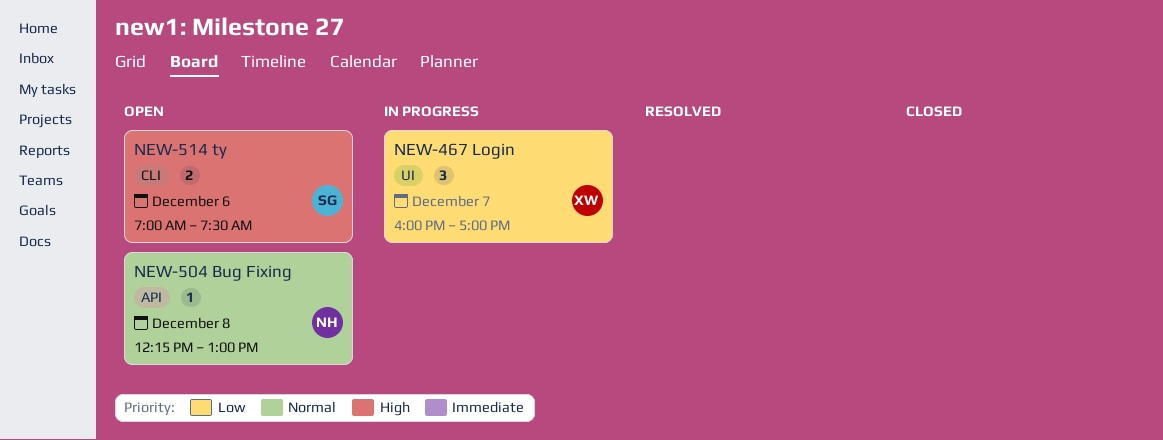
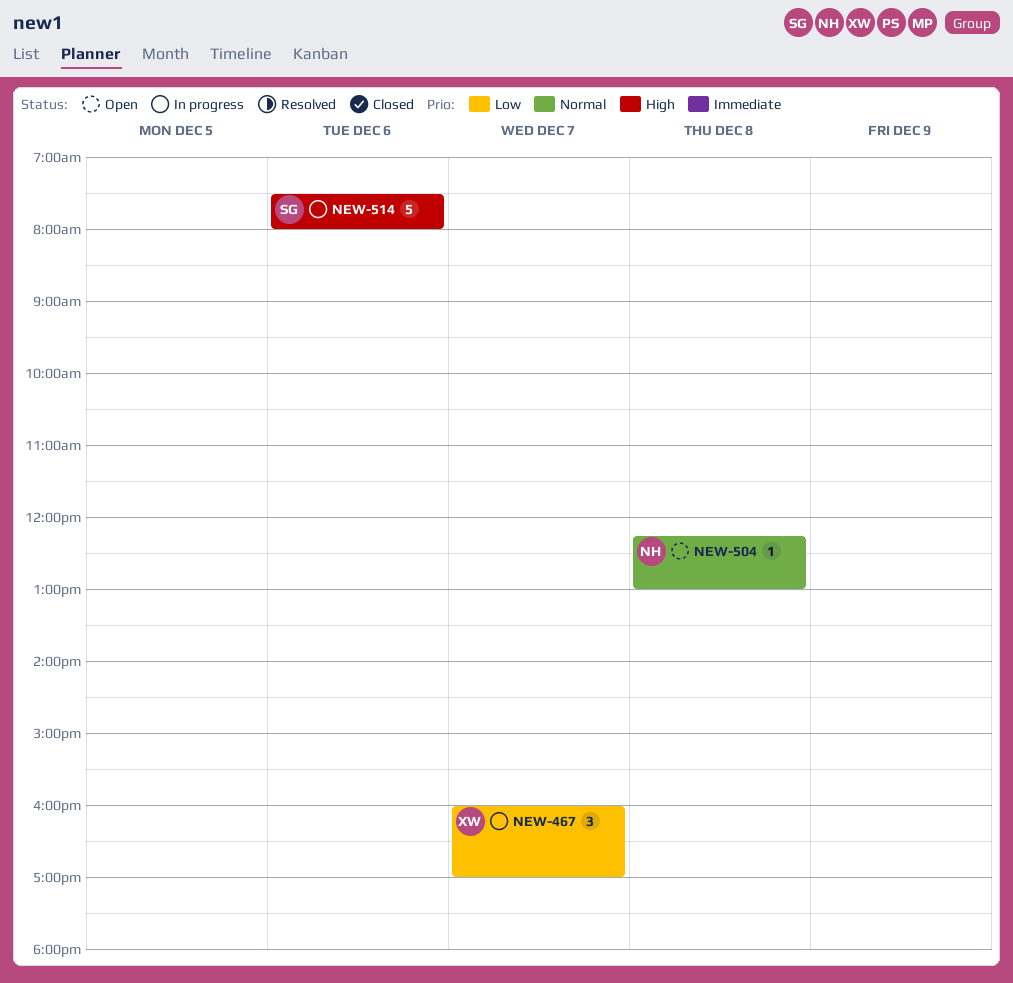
NEW-514, status: Open -> In progress
NEW-514, estimate: 2 -> 5
NEW-514, begins: 07:00 -> 07:30
NEW-514, ends: 07:30 -> 08:00

